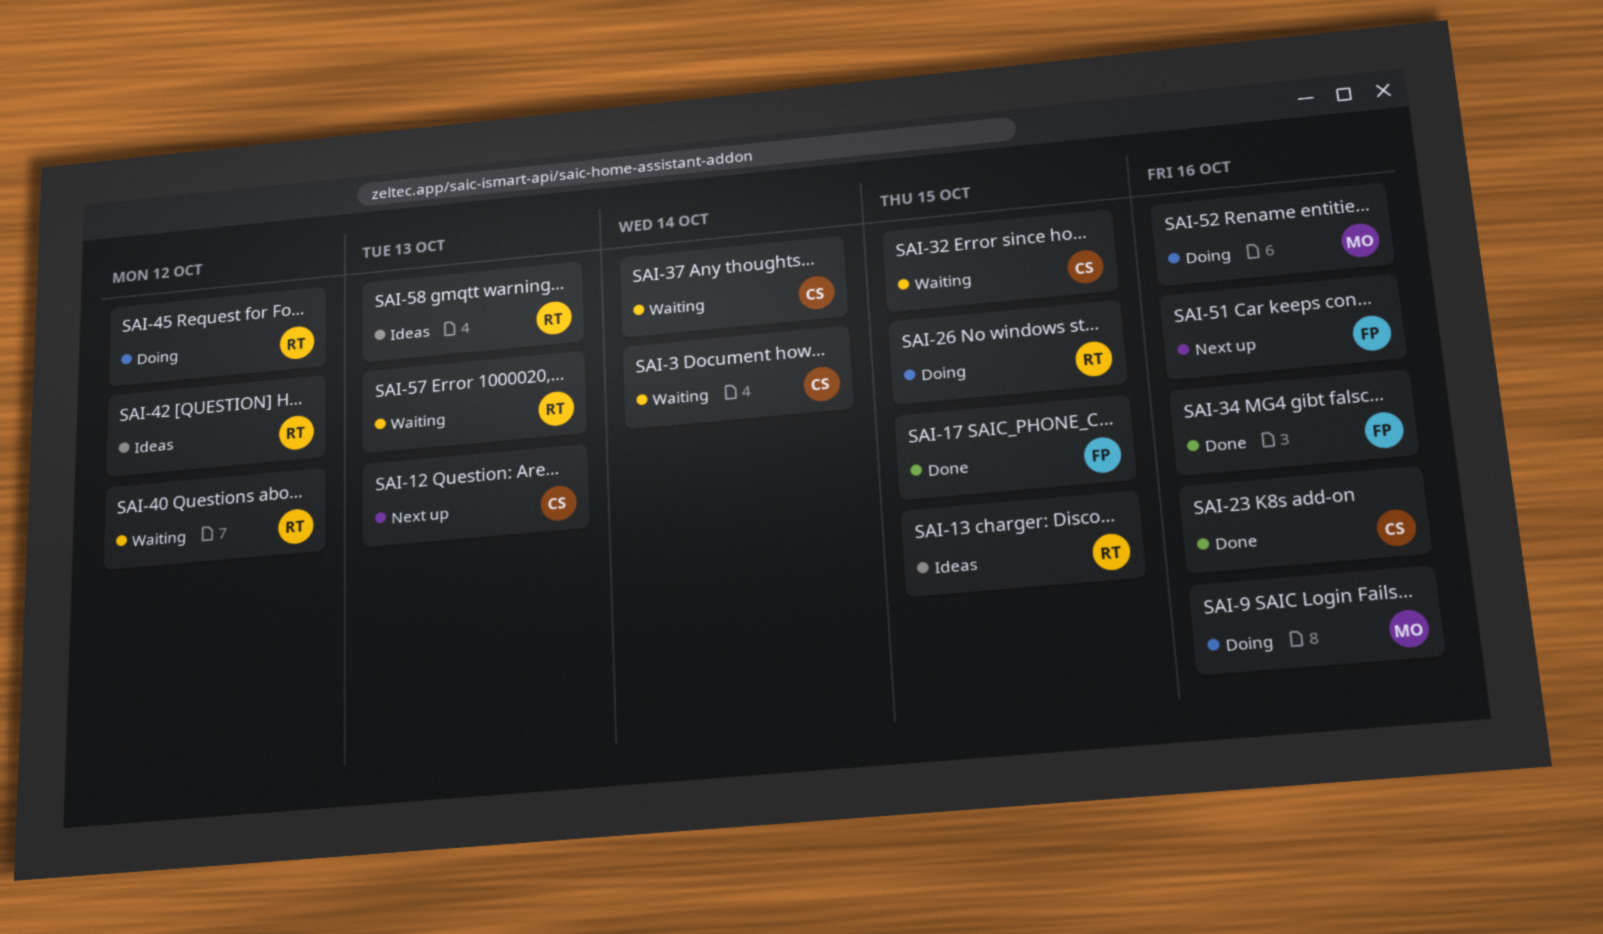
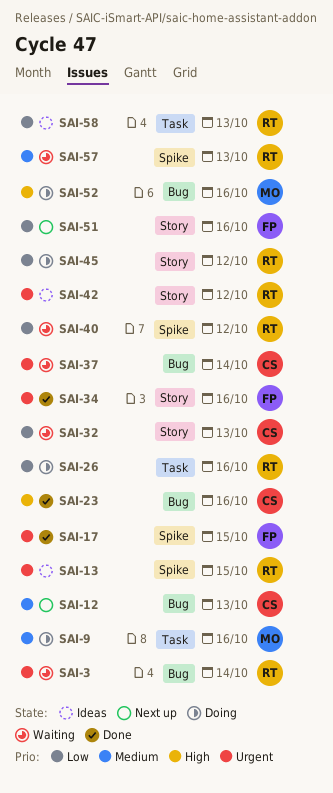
SAI-3, owner: CS -> RT
SAI-26, due: Oct 15 -> Oct 16
SAI-32, due: Oct 15 -> Oct 13

